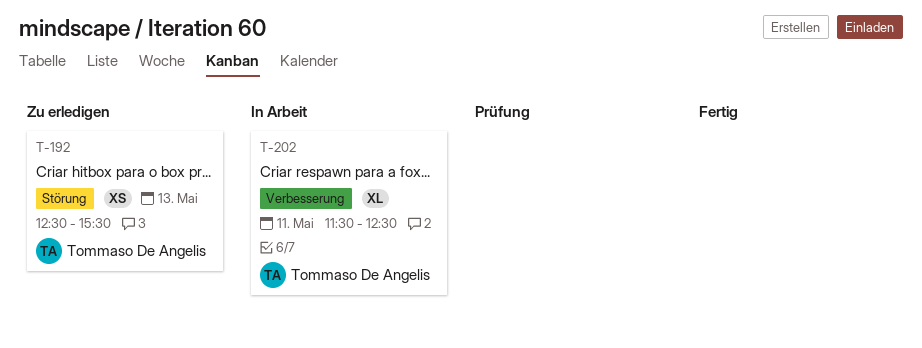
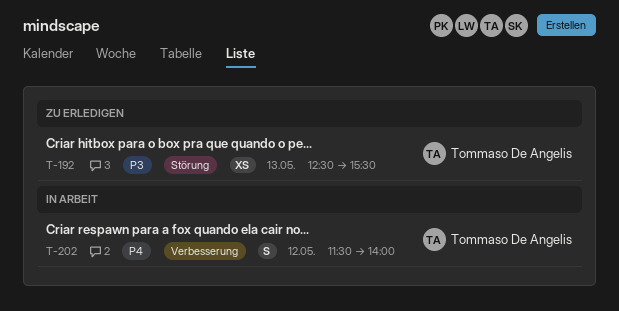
T-202, estimate: XL -> S
T-202, day: May 11 -> May 12
T-202, ends: 12:30 -> 14:00

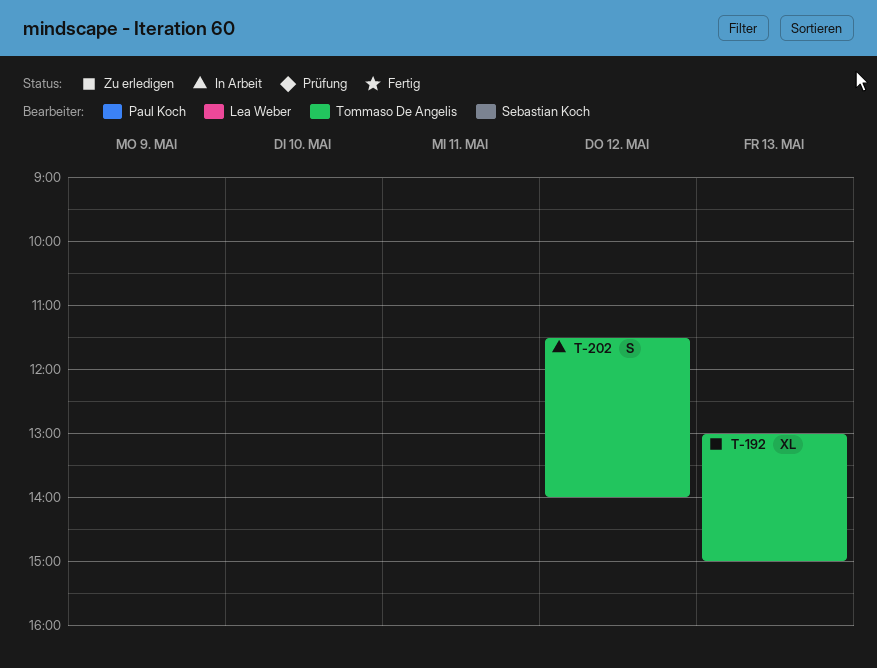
T-192, estimate: XS -> XL
T-192, begins: 12:30 -> 13:00
T-192, ends: 15:30 -> 15:00

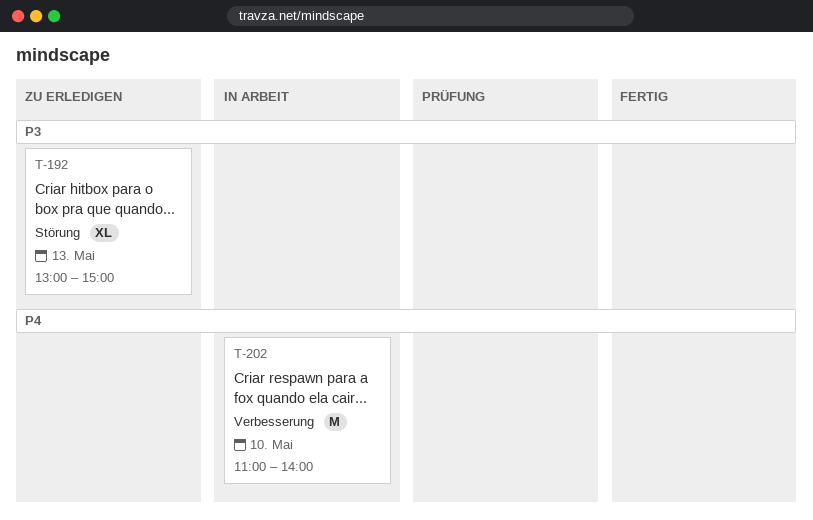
T-202, estimate: S -> M
T-202, day: May 12 -> May 10
T-202, begins: 11:30 -> 11:00

